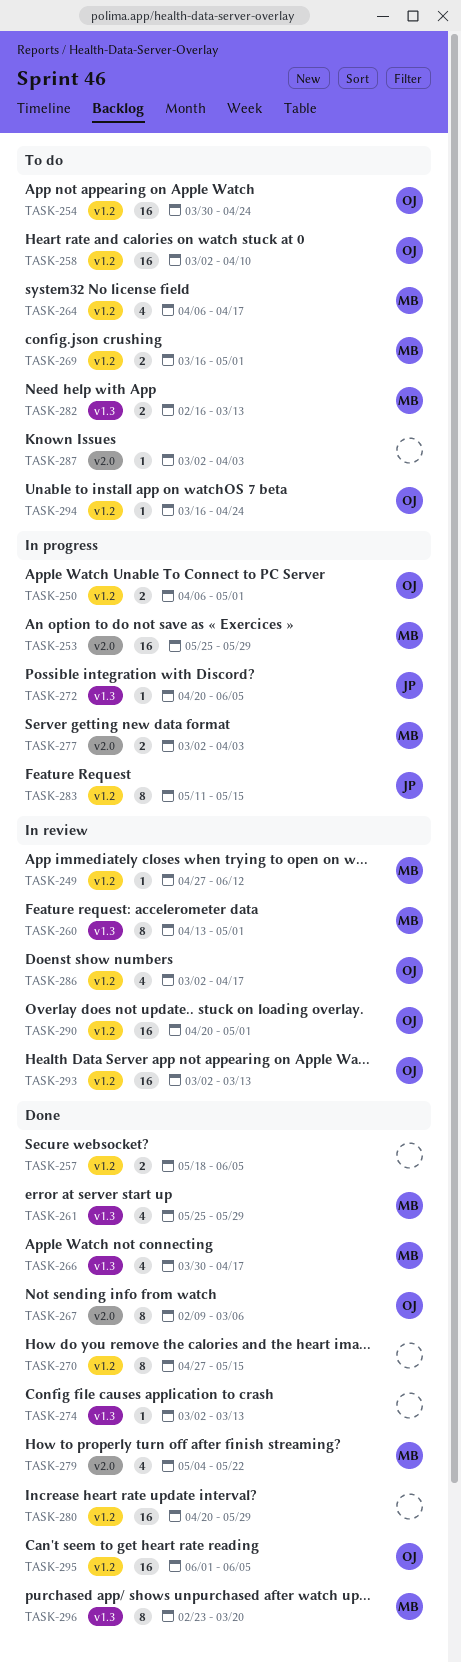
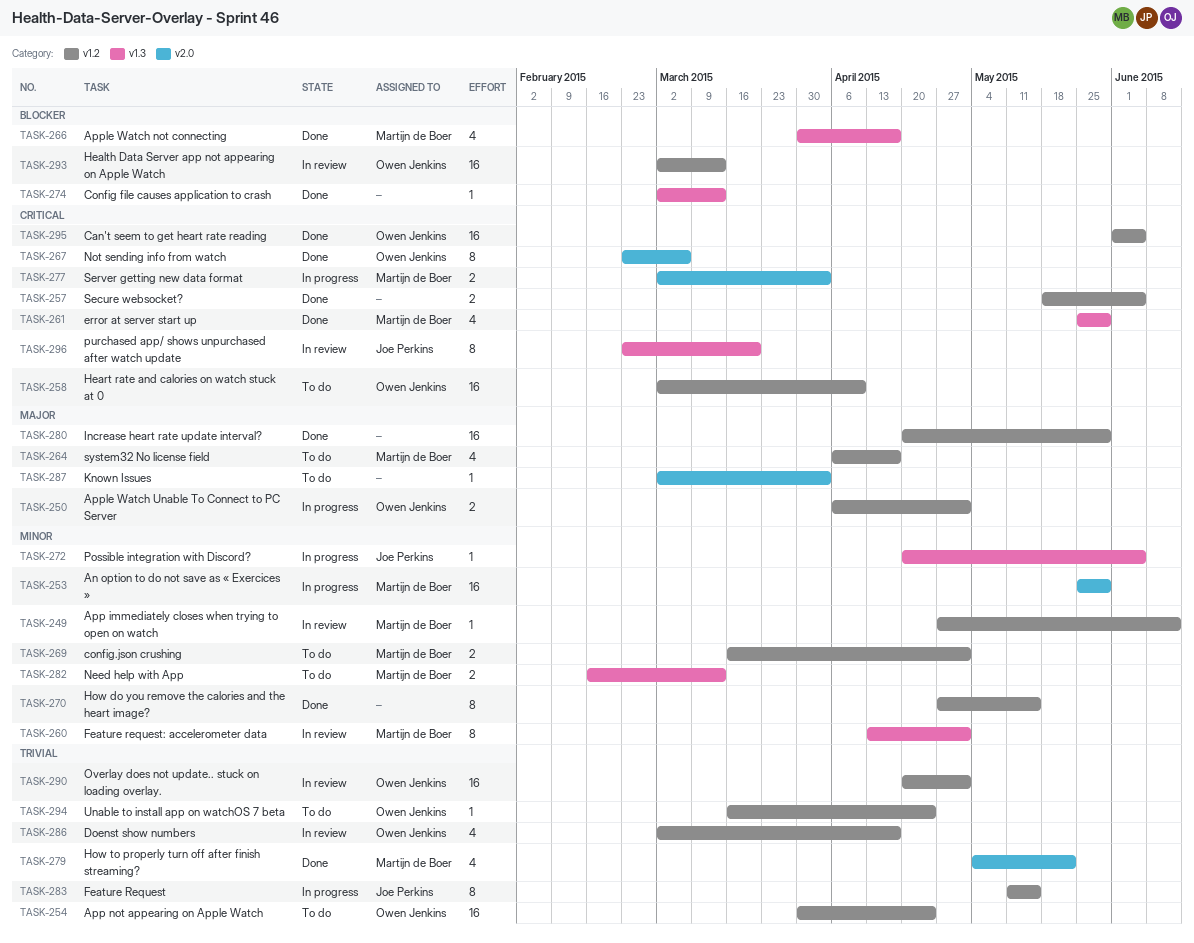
TASK-267, start: Feb 9 -> Feb 23
TASK-296, status: Done -> In review
TASK-296, owner: Martijn de Boer -> Joe Perkins

